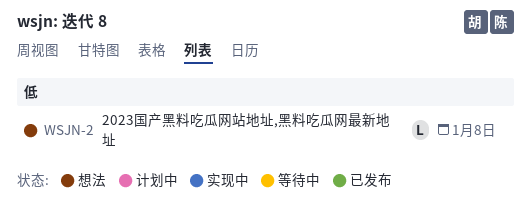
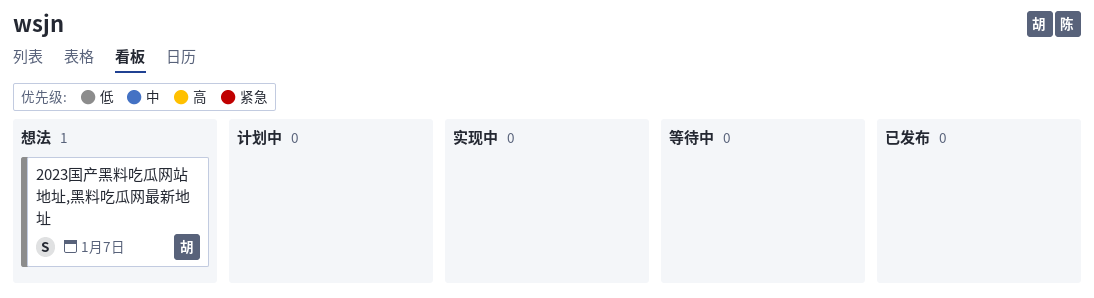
2023国产黑料吃瓜网站地址,黑料吃瓜网最新地址, estimate: L -> S
2023国产黑料吃瓜网站地址,黑料吃瓜网最新地址, due: Jan 8 -> Jan 7

